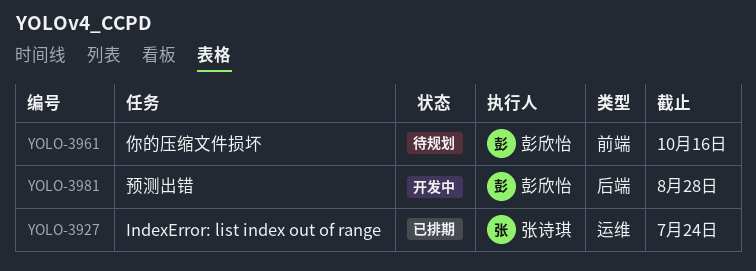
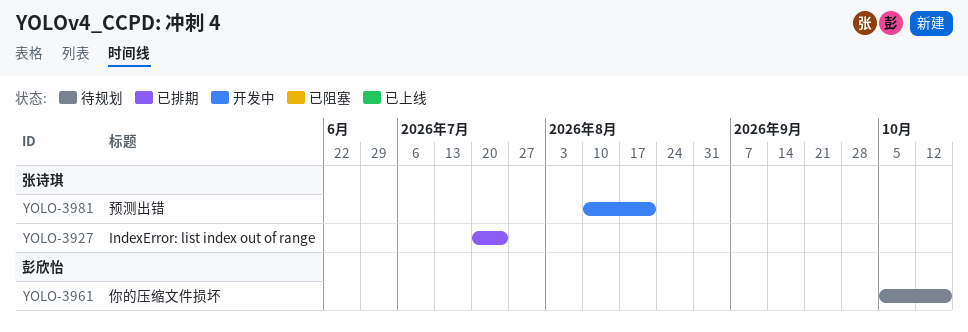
YOLO-3981, owner: 彭欣怡 -> 张诗琪
YOLO-3981, due: Aug 28 -> Aug 21

